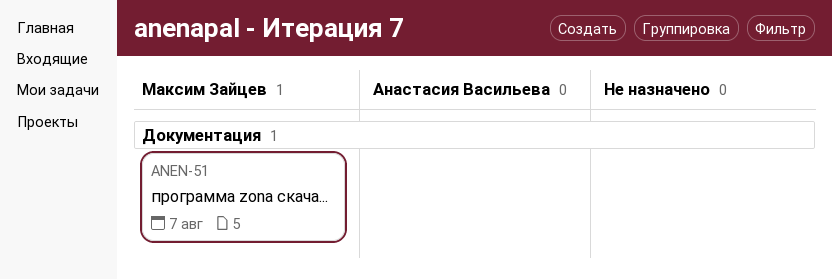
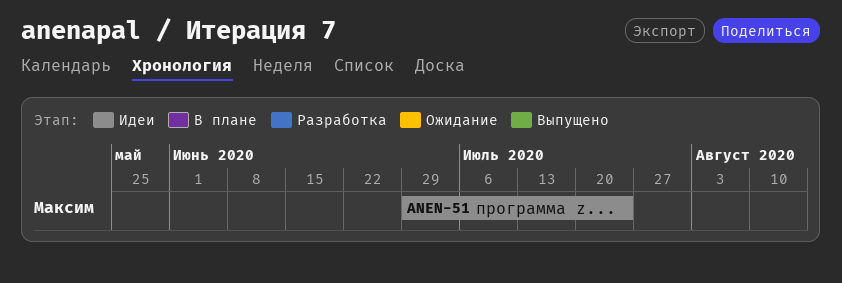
ANEN-51, due: Aug 7 -> Jul 24

